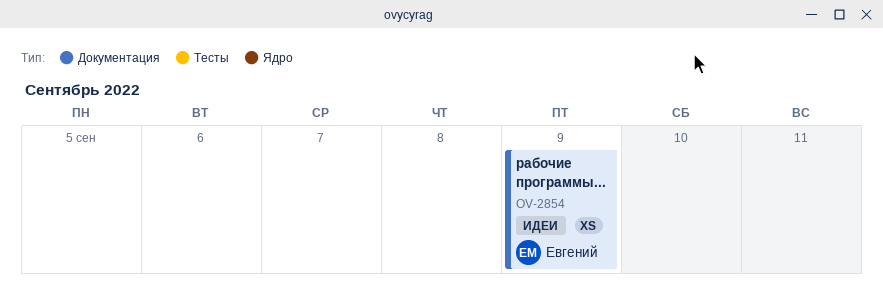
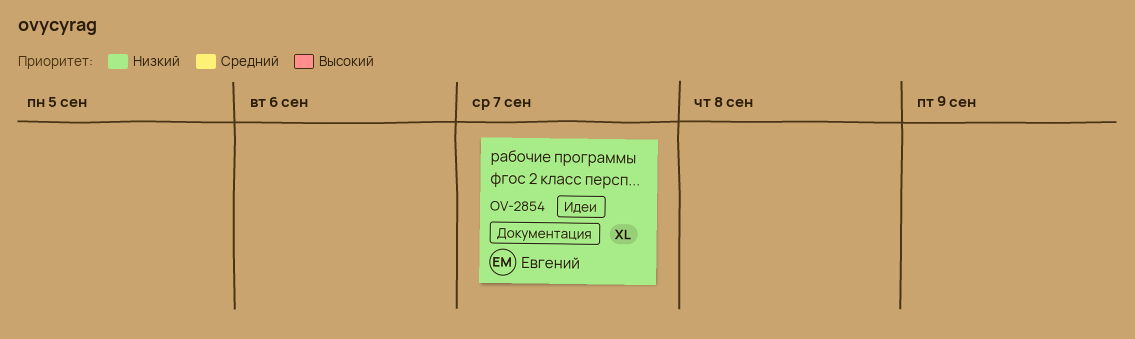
OV-2854, estimate: XS -> XL
OV-2854, due: Sep 9 -> Sep 7

